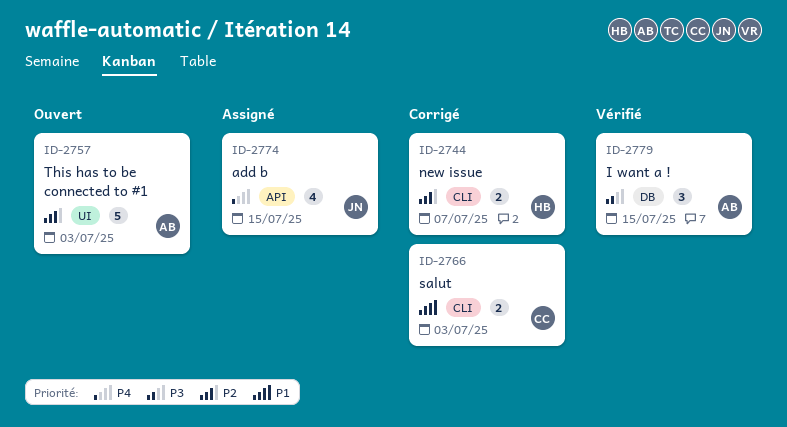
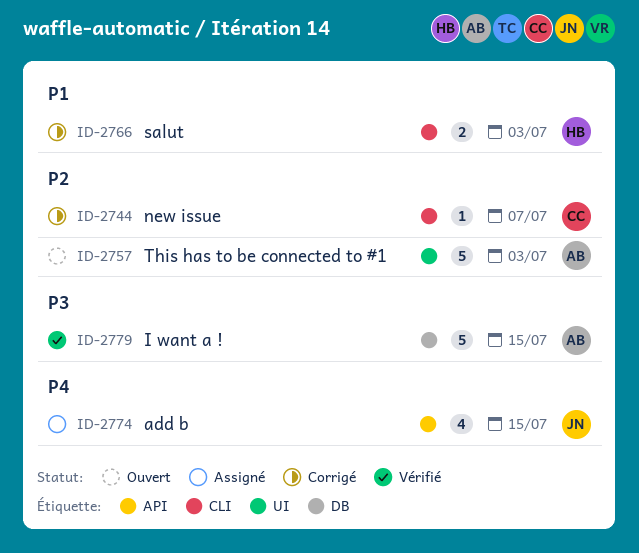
ID-2744, owner: HB -> CC
ID-2744, estimate: 2 -> 1
ID-2766, owner: CC -> HB
ID-2779, estimate: 3 -> 5

